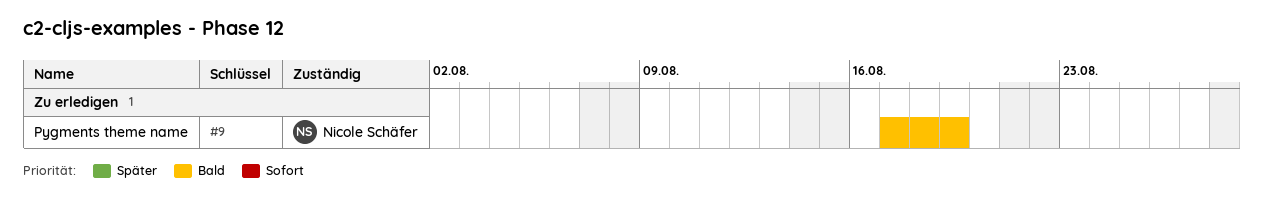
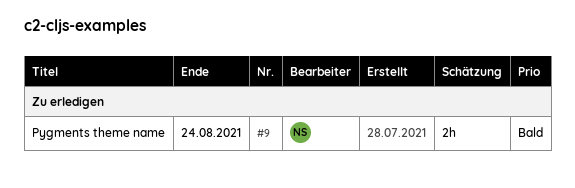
#9, due: Aug 19 -> Aug 24

